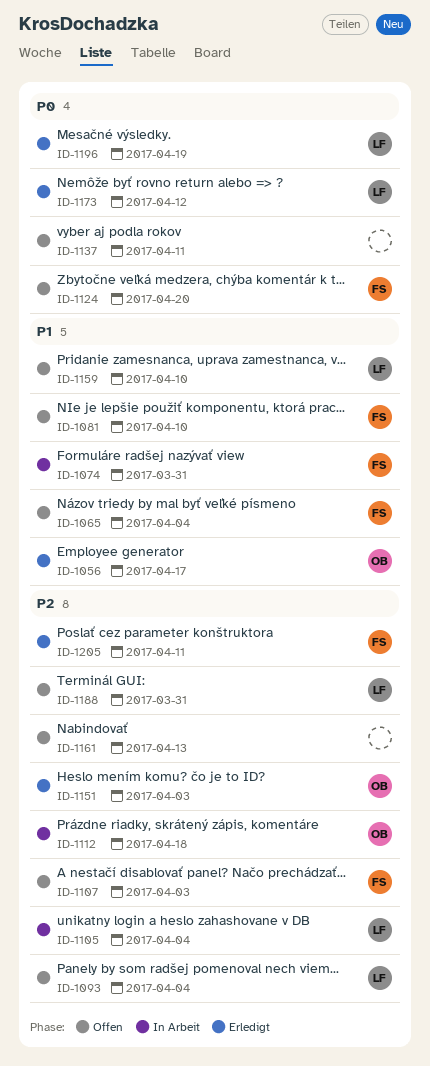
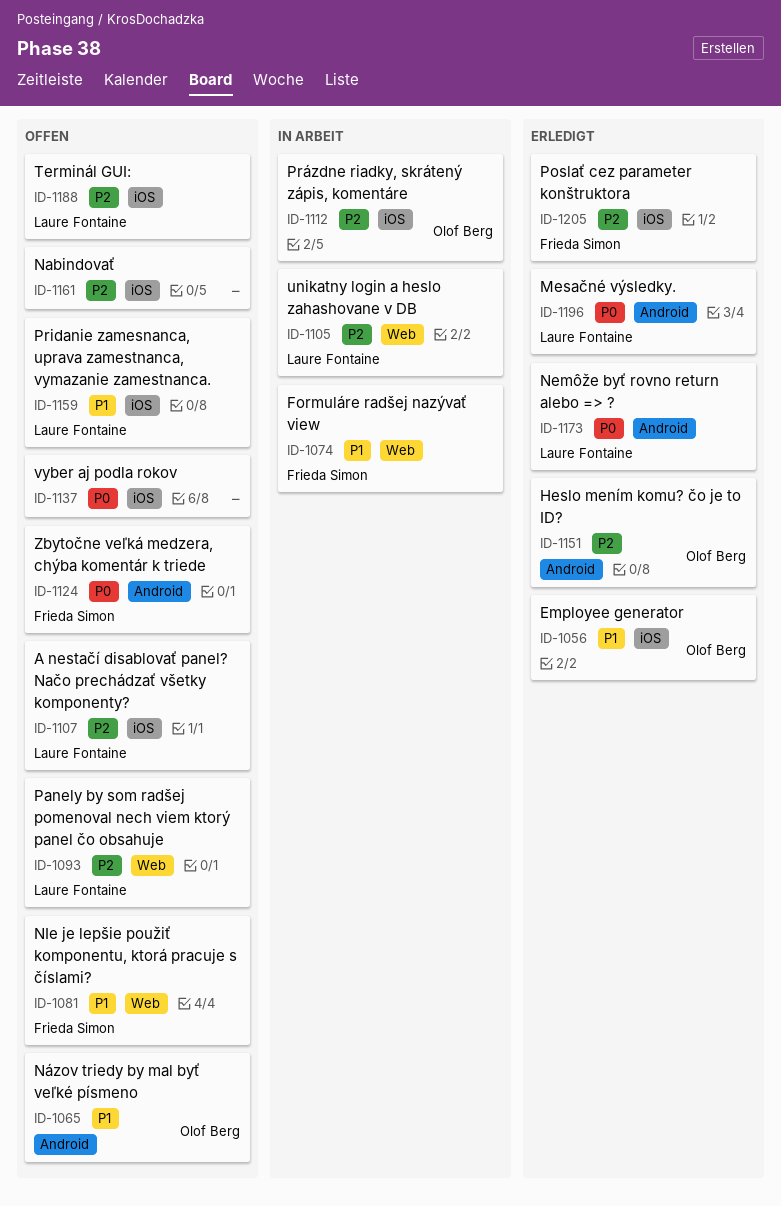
ID-1065, owner: Frieda Simon -> Olof Berg
ID-1107, owner: Frieda Simon -> Laure Fontaine

